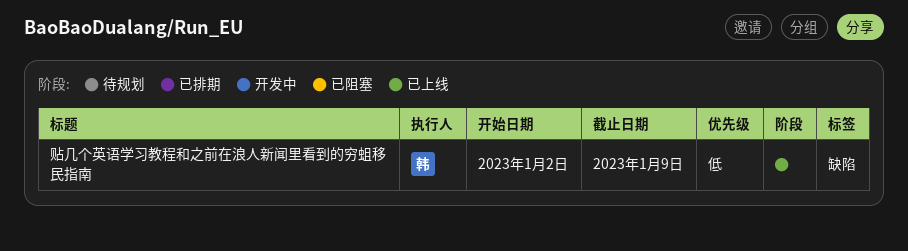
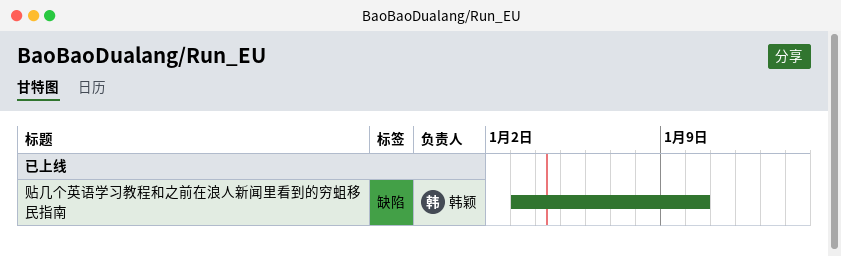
贴几个英语学习教程和之前在浪人新闻里看到的穷蛆移民指南, start: Jan 2 -> Jan 3
贴几个英语学习教程和之前在浪人新闻里看到的穷蛆移民指南, due: Jan 9 -> Jan 10

